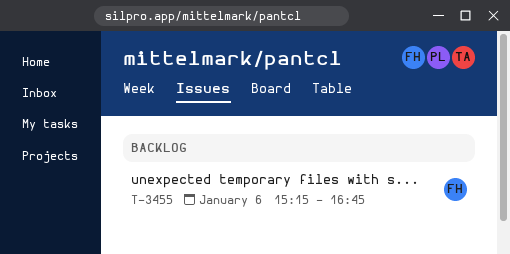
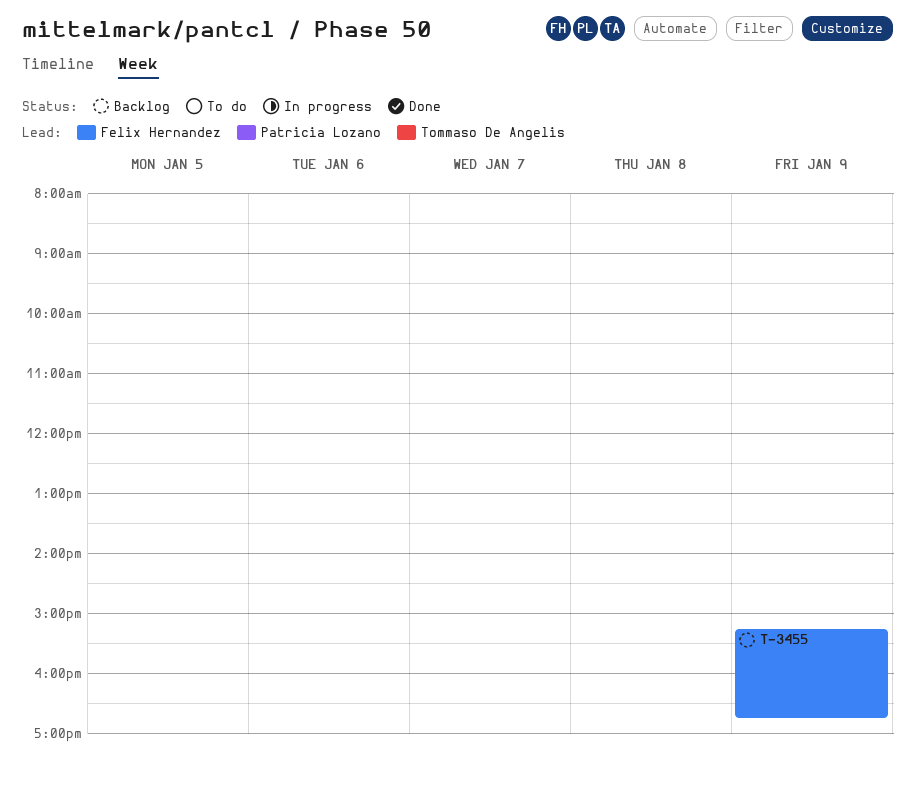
T-3455, day: Jan 6 -> Jan 9

